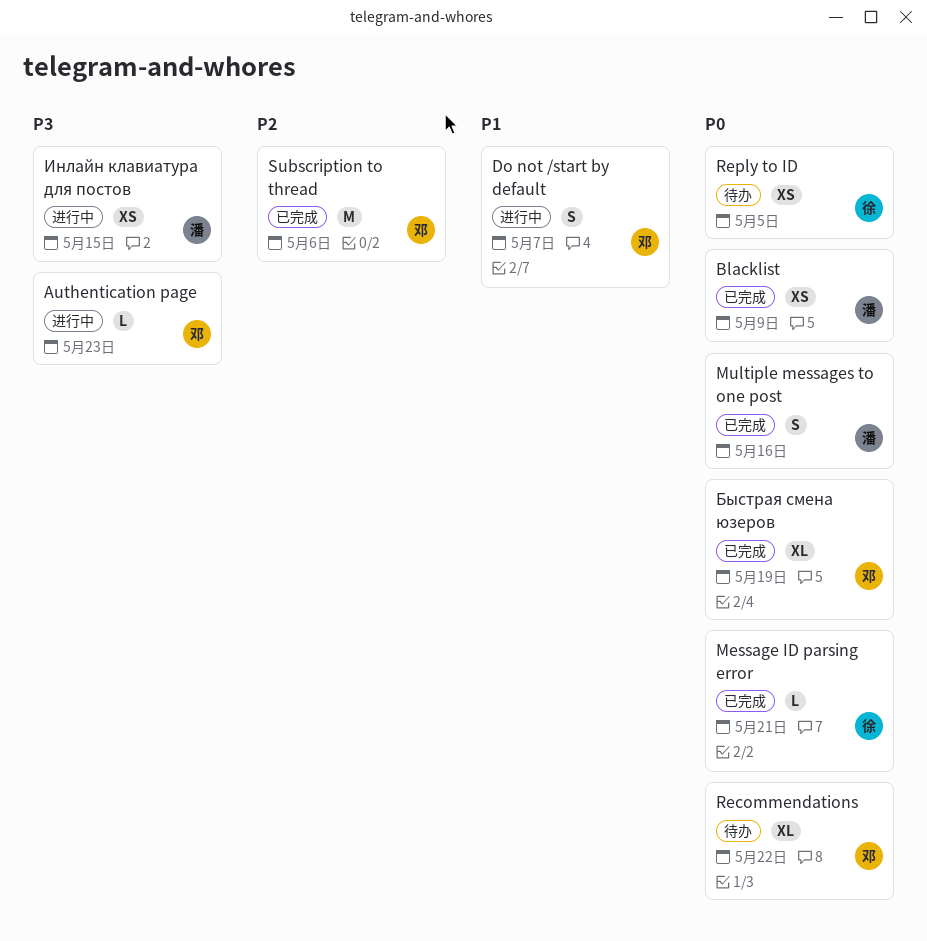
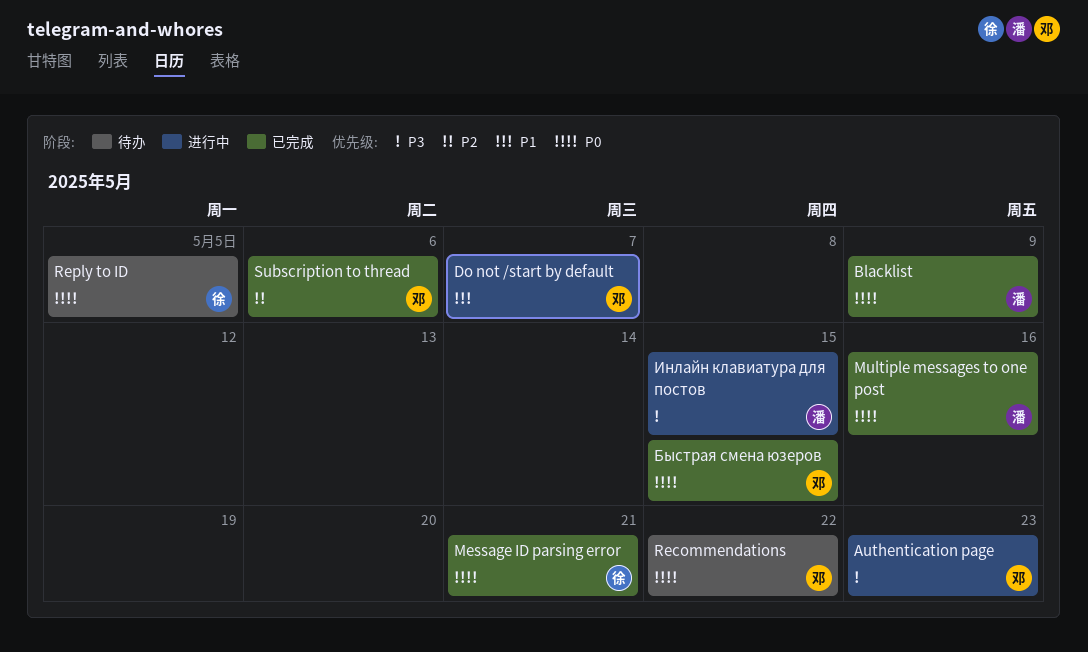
Быстрая смена юзеров, due: May 19 -> May 15

